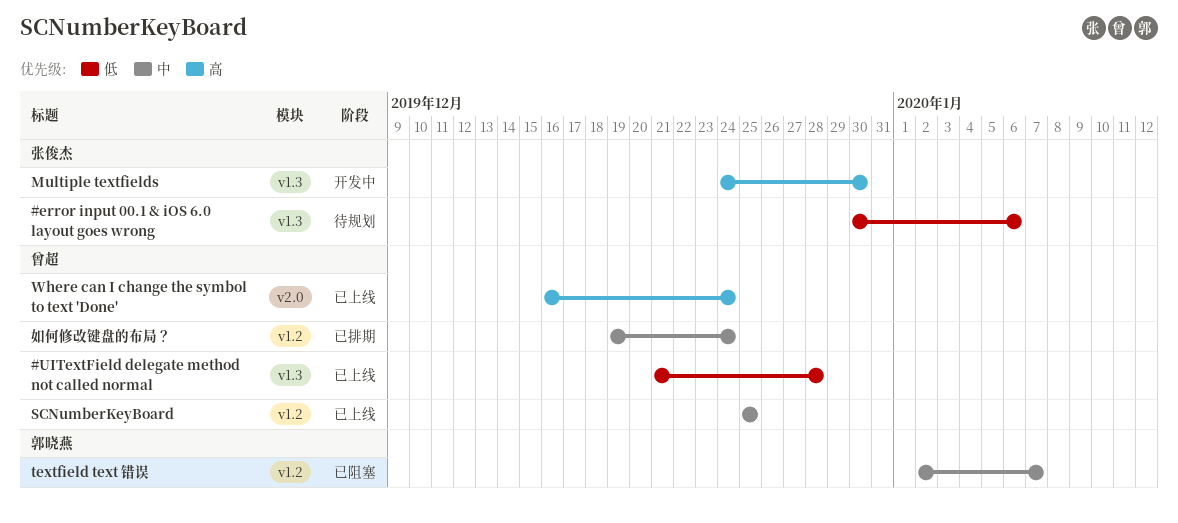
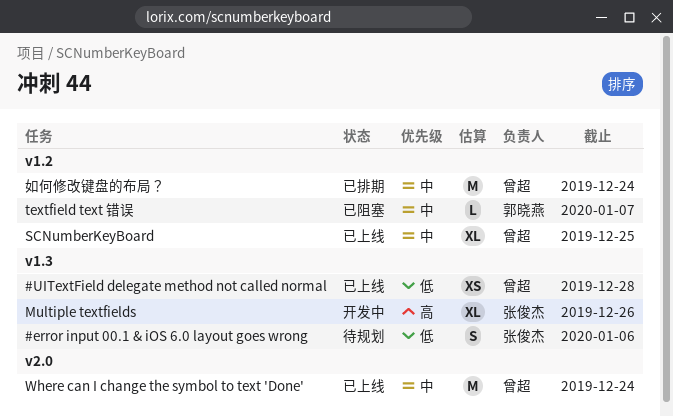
Multiple textfields, due: Dec 30 -> Dec 26
Where can I change the symbol to text 'Done', priority: 高 -> 中

